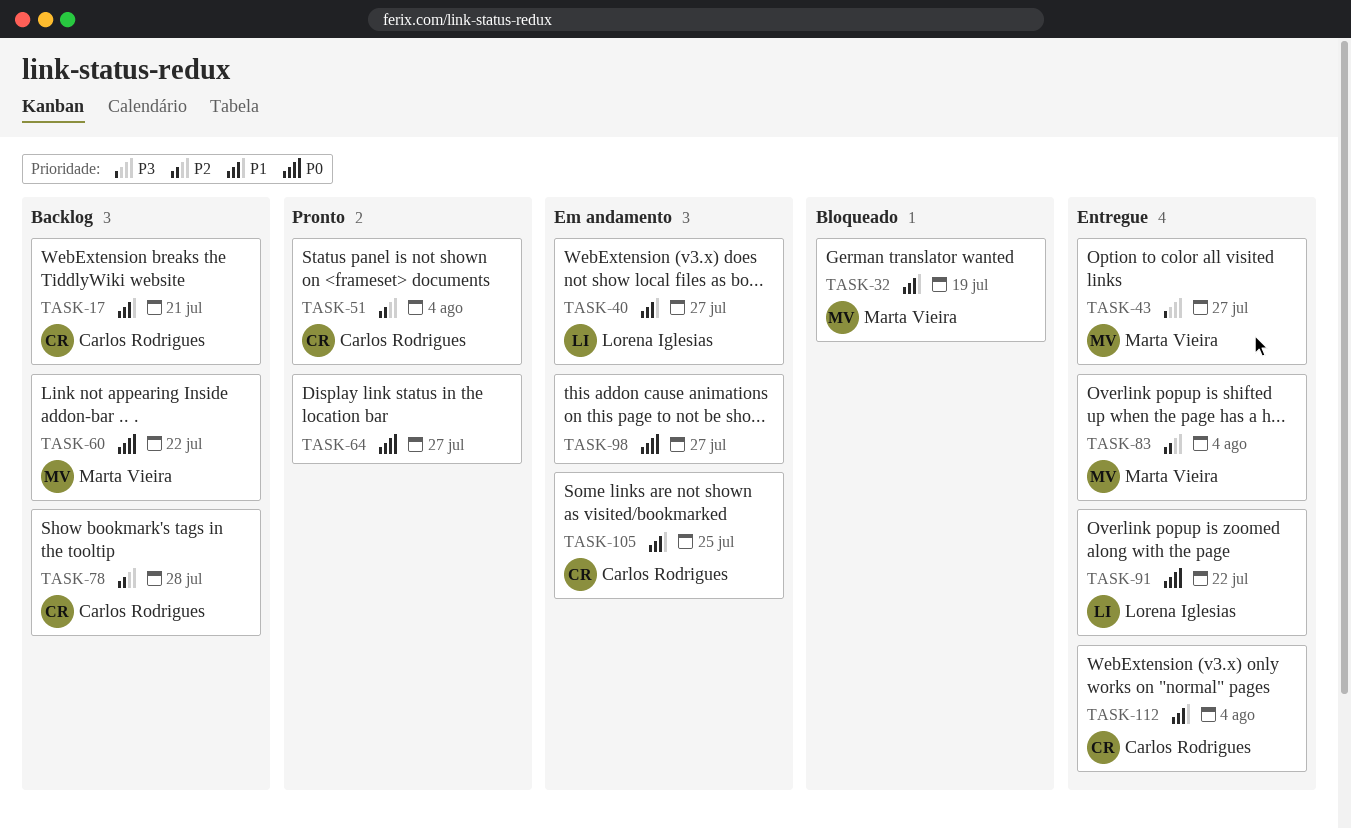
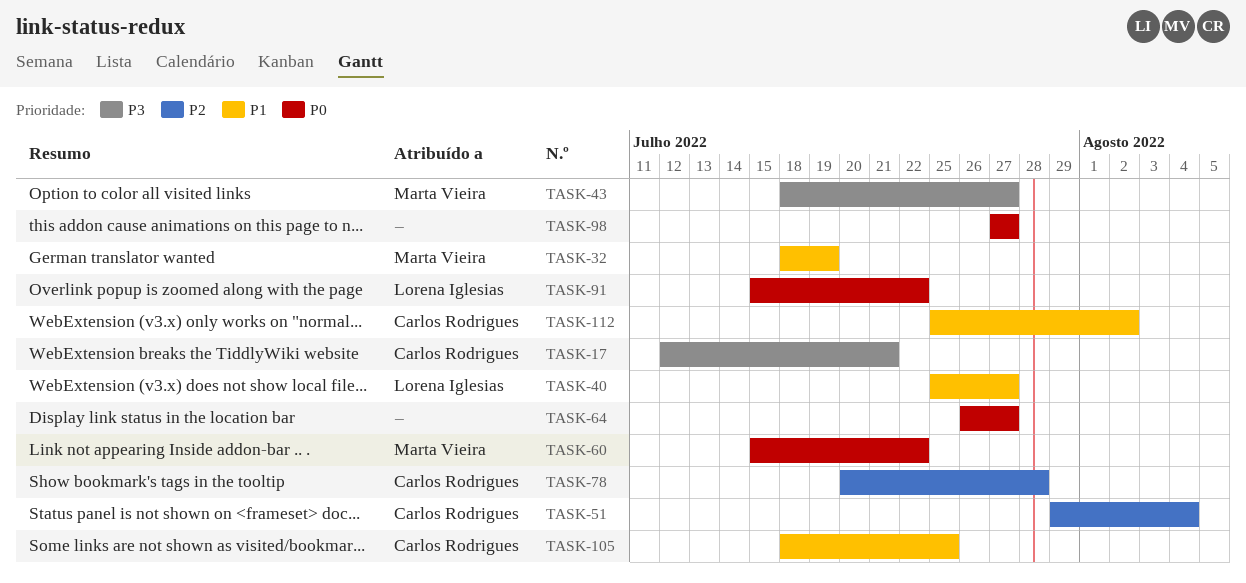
TASK-17, priority: P1 -> P3
TASK-83: present -> none
TASK-112, due: Aug 4 -> Aug 2

